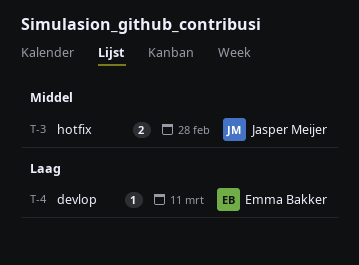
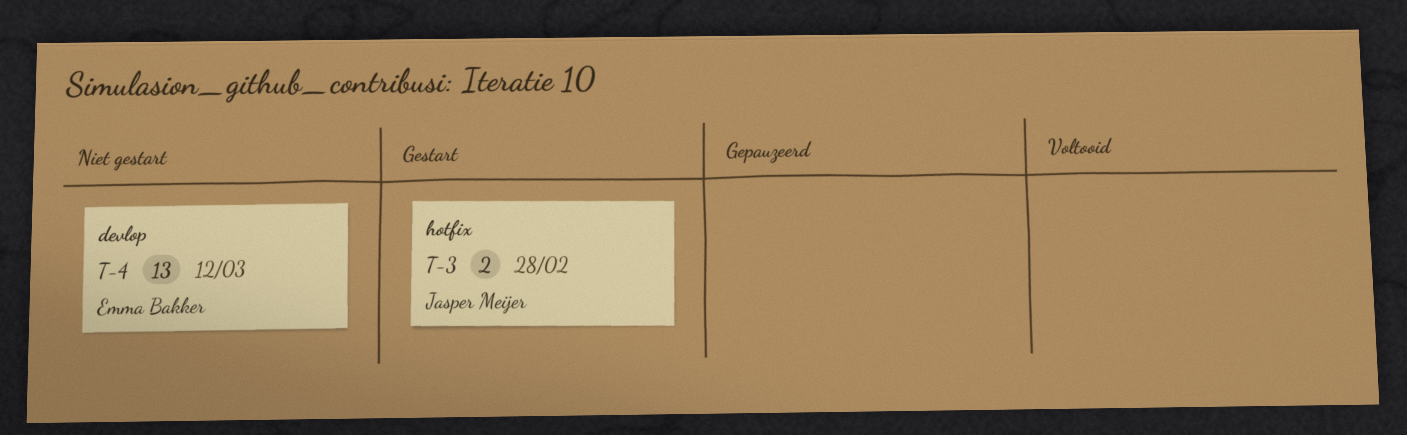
T-4, estimate: 1 -> 13
T-4, due: Mar 11 -> Mar 12

